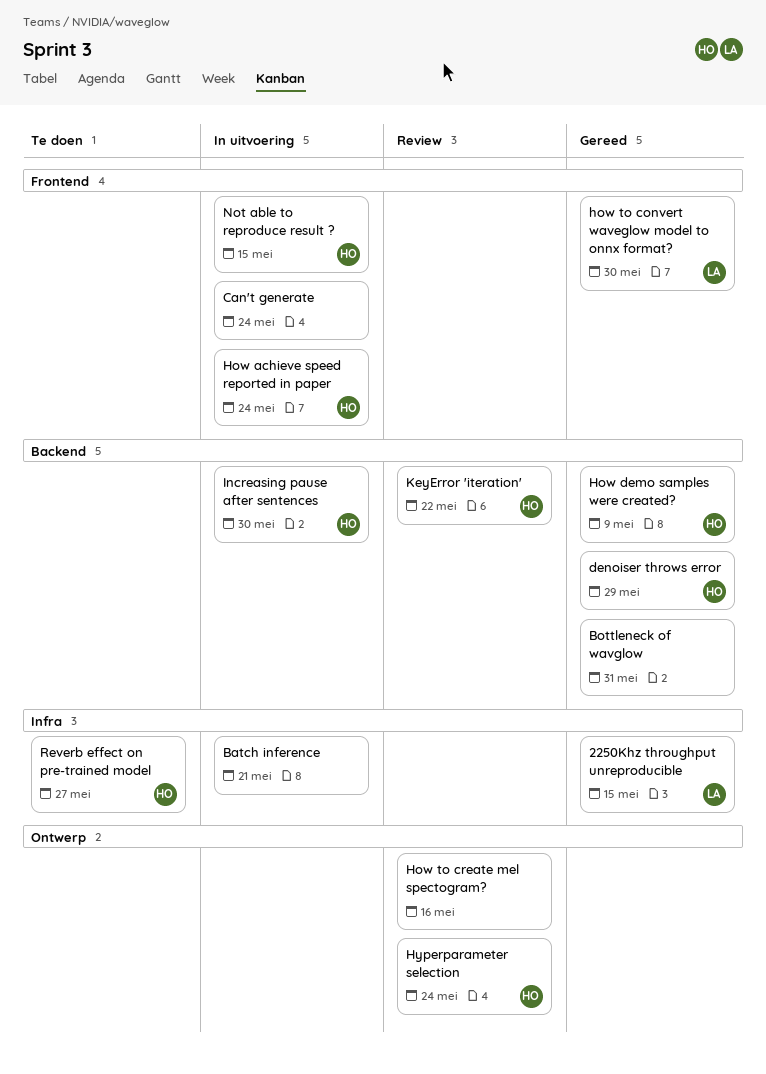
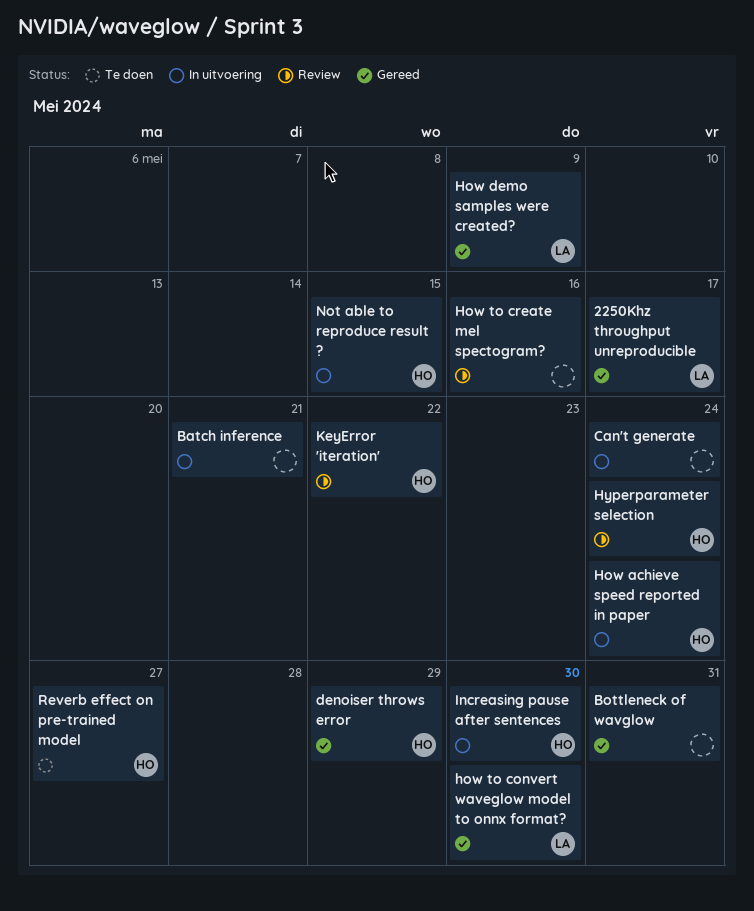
2250Khz throughput unreproducible, due: May 15 -> May 17
How demo samples were created?, owner: HO -> LA

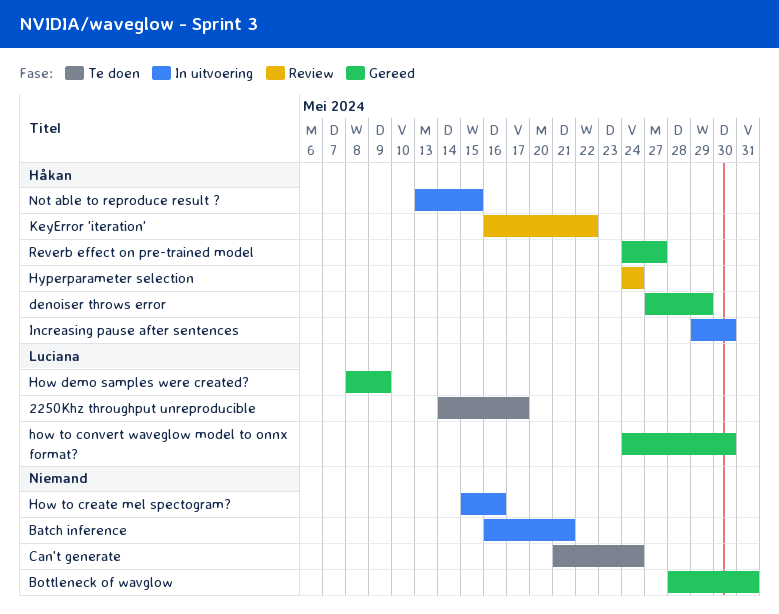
2250Khz throughput unreproducible, status: Gereed -> Te doen
Can't generate, status: In uitvoering -> Te doen
How achieve speed reported in paper: present -> none
How to create mel spectogram?, status: Review -> In uitvoering
Reverb effect on pre-trained model, status: Te doen -> Gereed

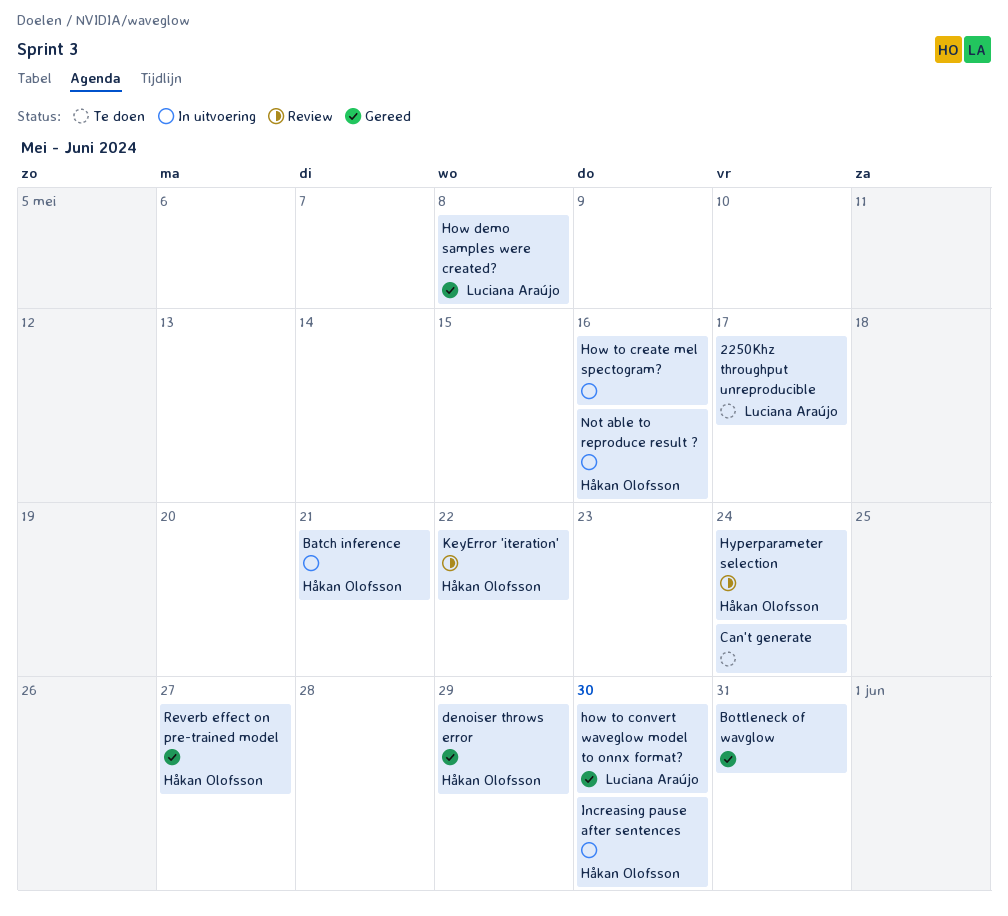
Batch inference, owner: none -> Håkan Olofsson
How demo samples were created?, due: May 9 -> May 8
Not able to reproduce result ?, due: May 15 -> May 16

